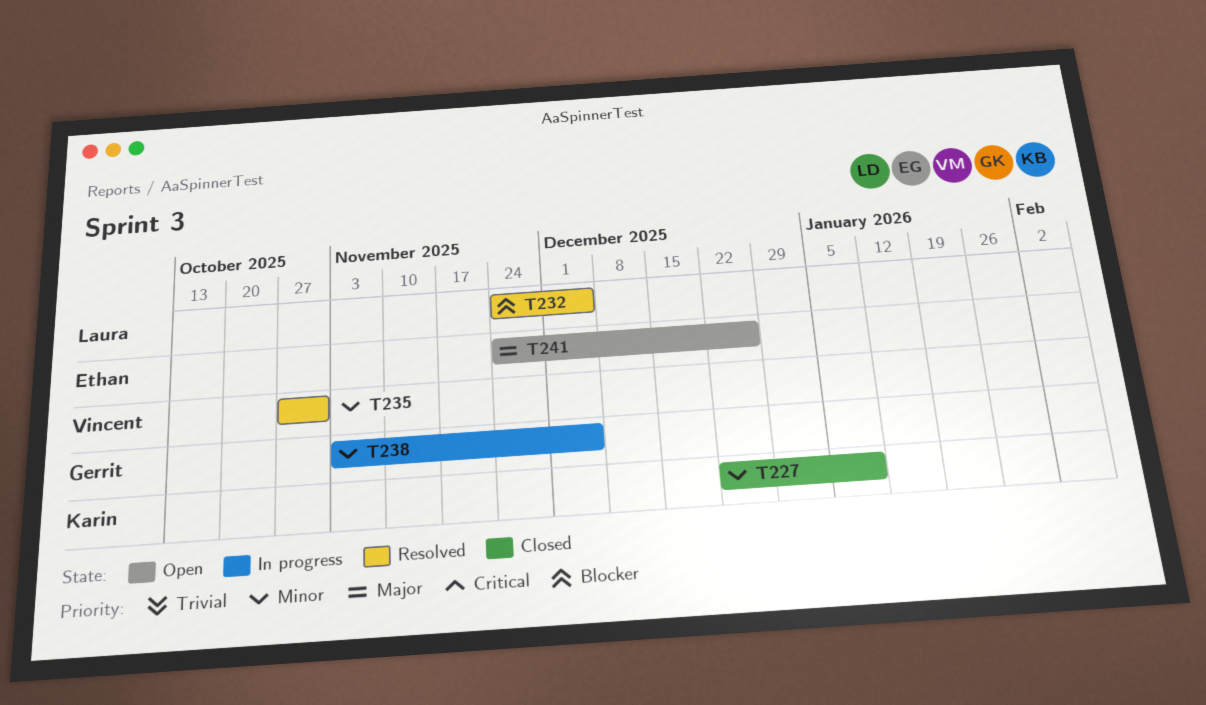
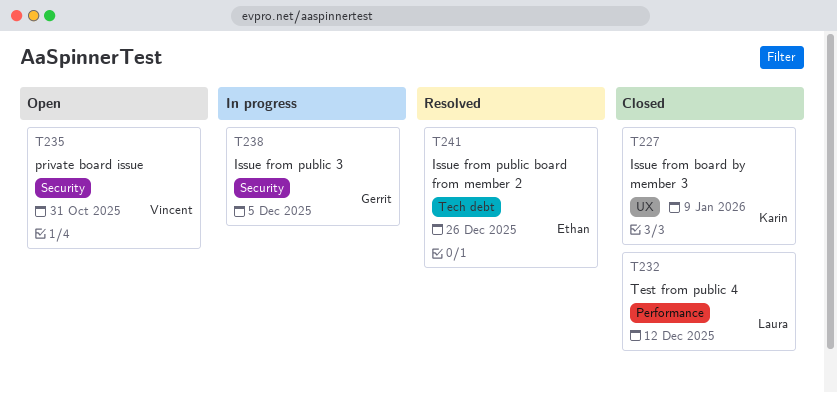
T232, status: Resolved -> Closed
T232, due: Dec 5 -> Dec 12
T235, status: Resolved -> Open
T241, status: Open -> Resolved

